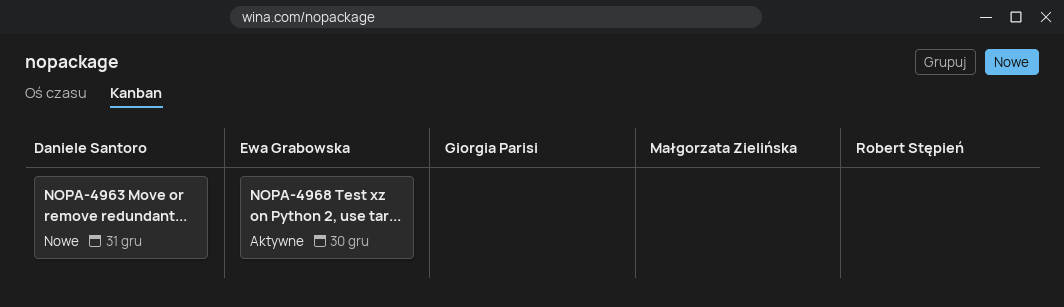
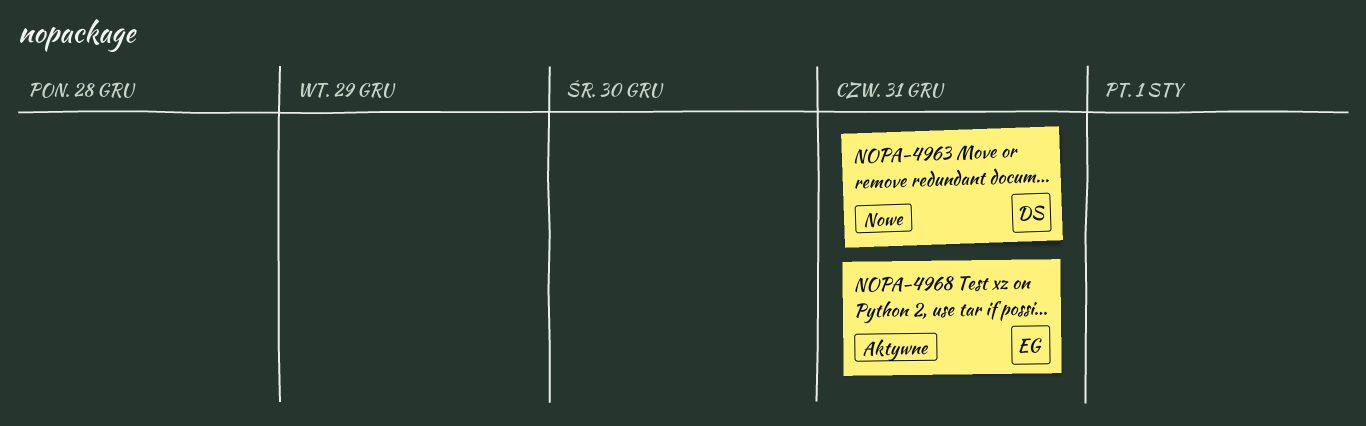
NOPA-4968, due: Dec 30 -> Dec 31

